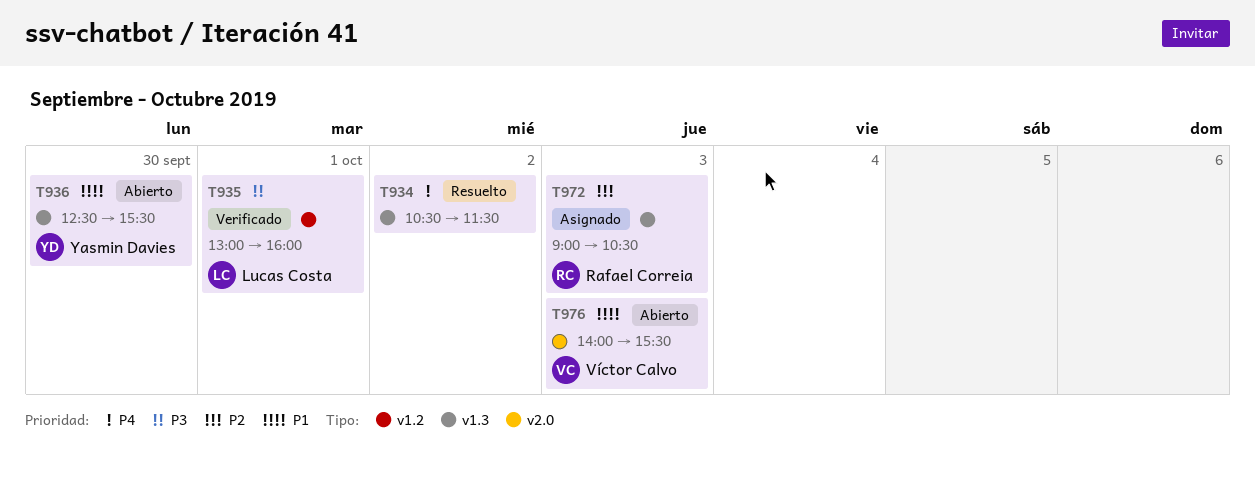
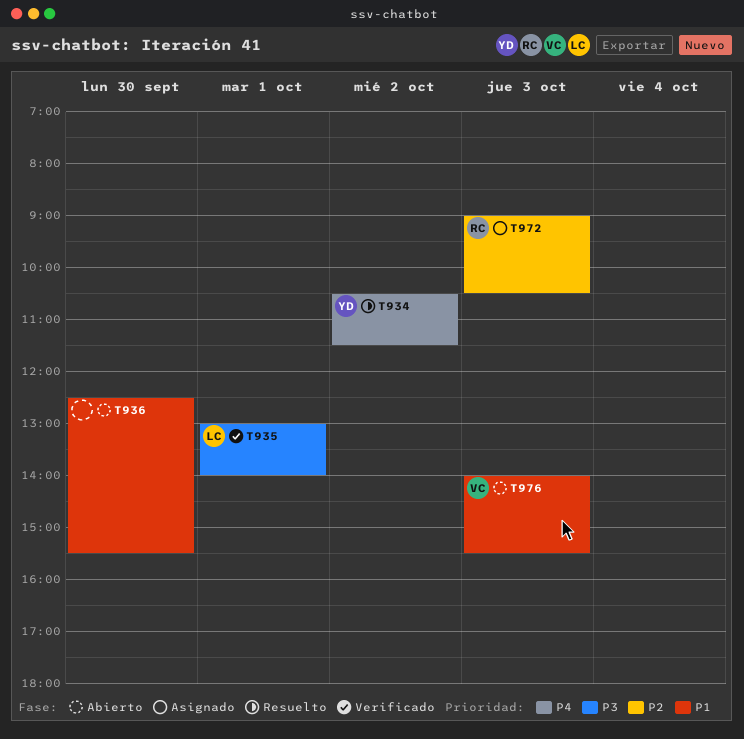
T934, owner: none -> Yasmin Davies
T935, ends: 16:00 -> 14:00
T936, owner: Yasmin Davies -> none

